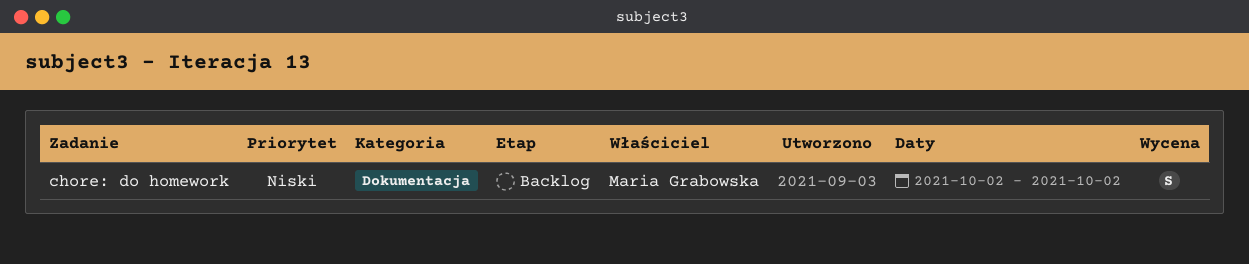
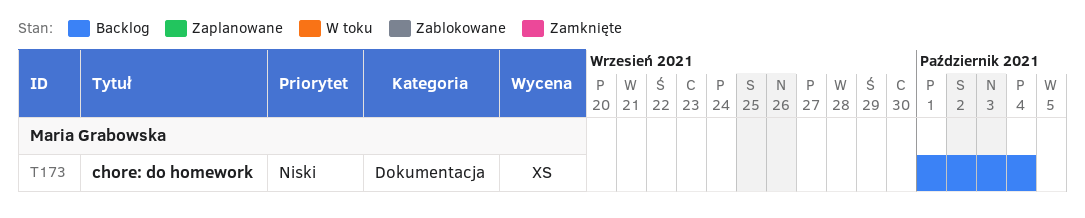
chore: do homework, estimate: S -> XS
chore: do homework, start: Oct 2 -> Oct 1
chore: do homework, due: Oct 2 -> Oct 4

